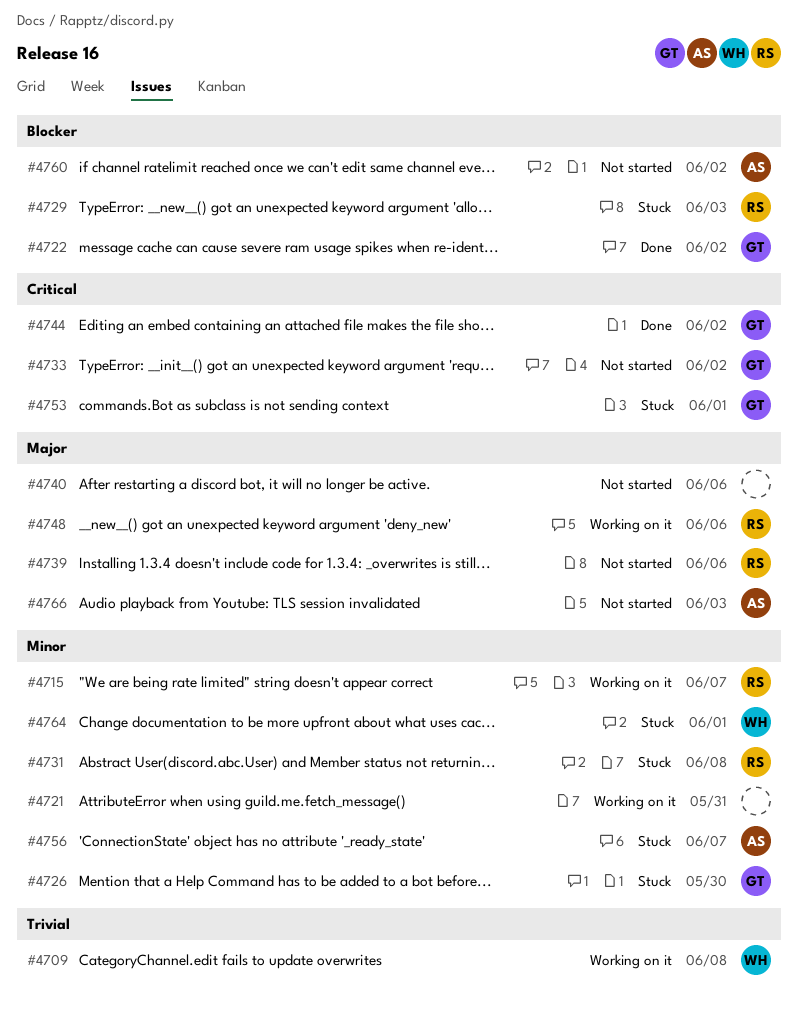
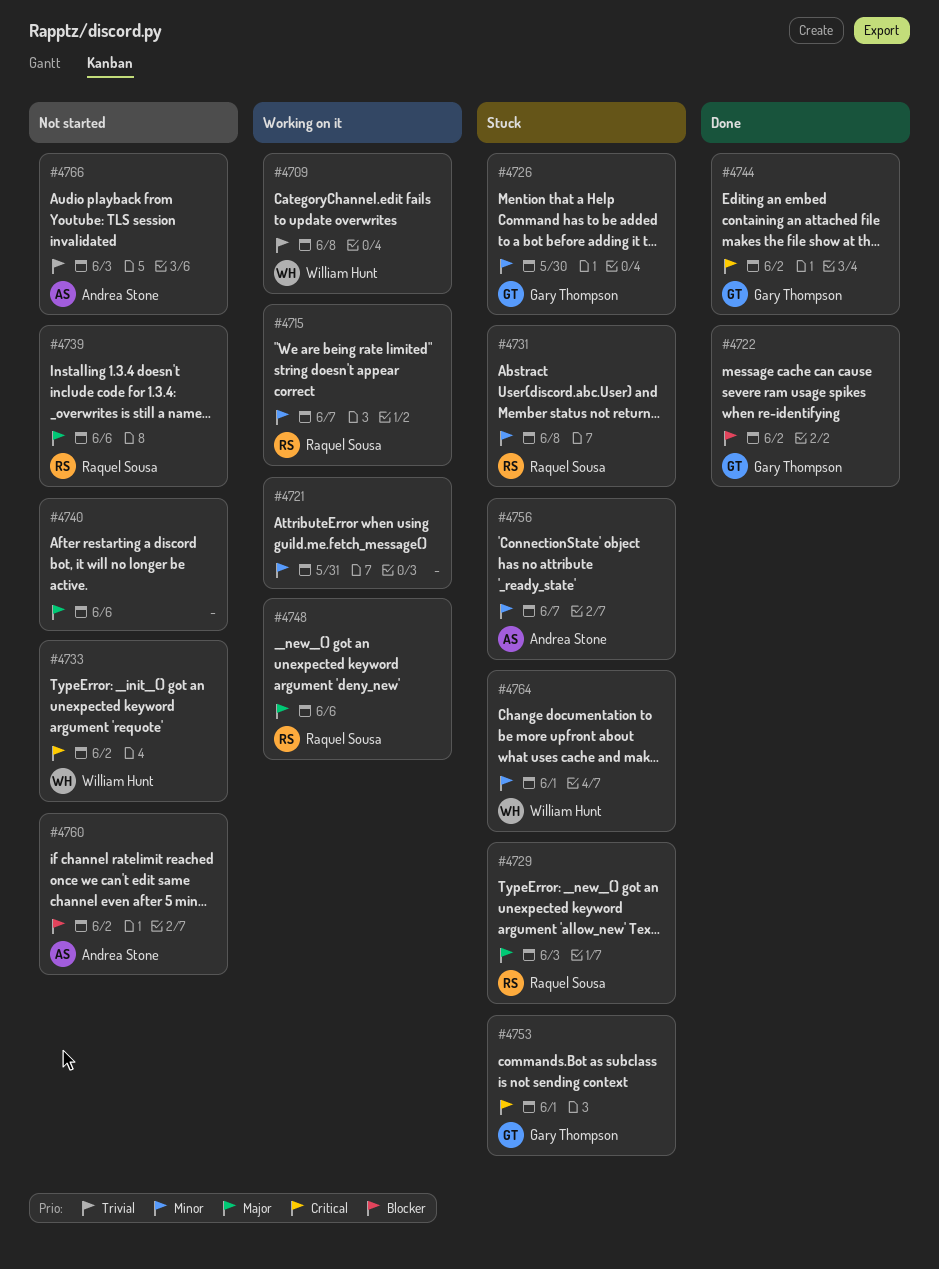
#4729, priority: Blocker -> Major
#4733, owner: Gary Thompson -> William Hunt
#4766, priority: Major -> Trivial

